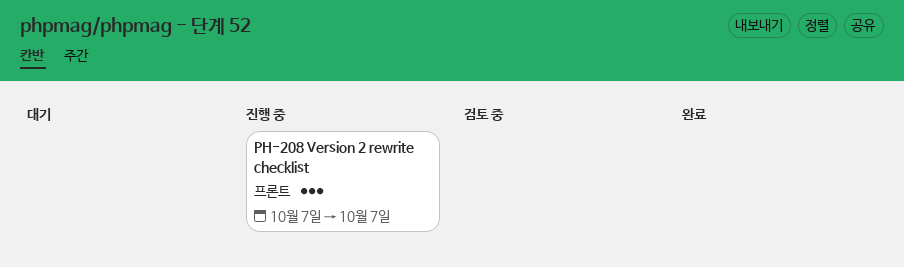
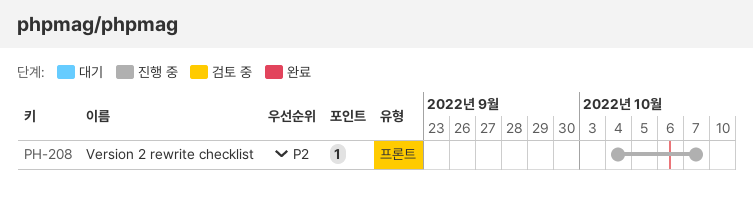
PH-208, estimate: 3 -> 1
PH-208, start: Oct 7 -> Oct 4

